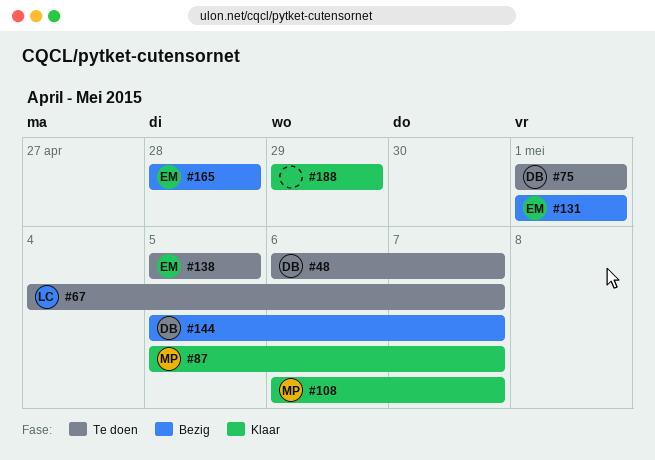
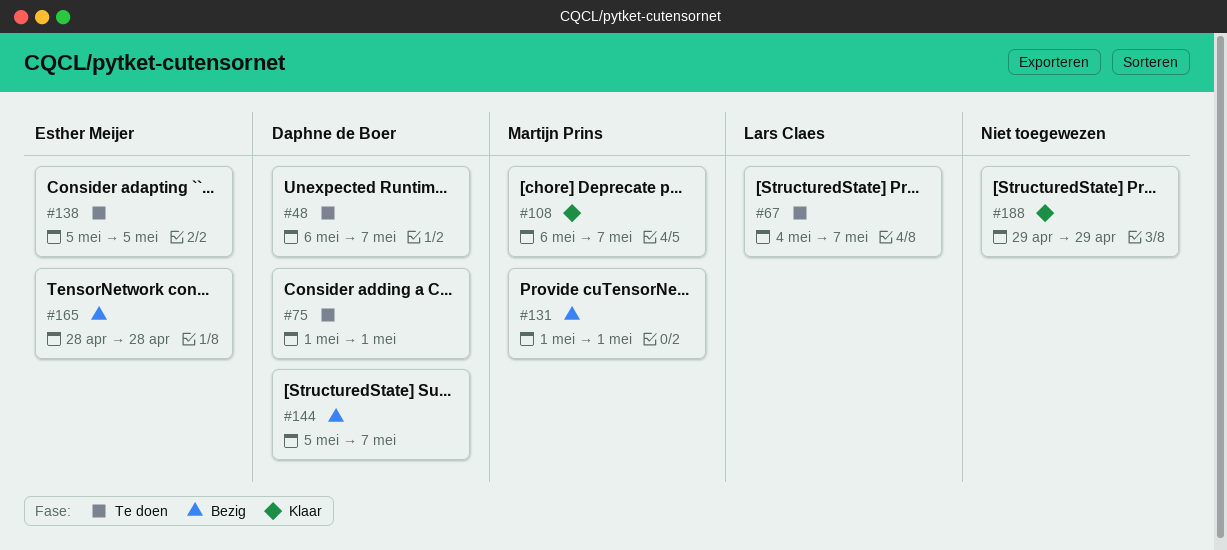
#87: present -> none
#131, owner: Esther Meijer -> Martijn Prins

